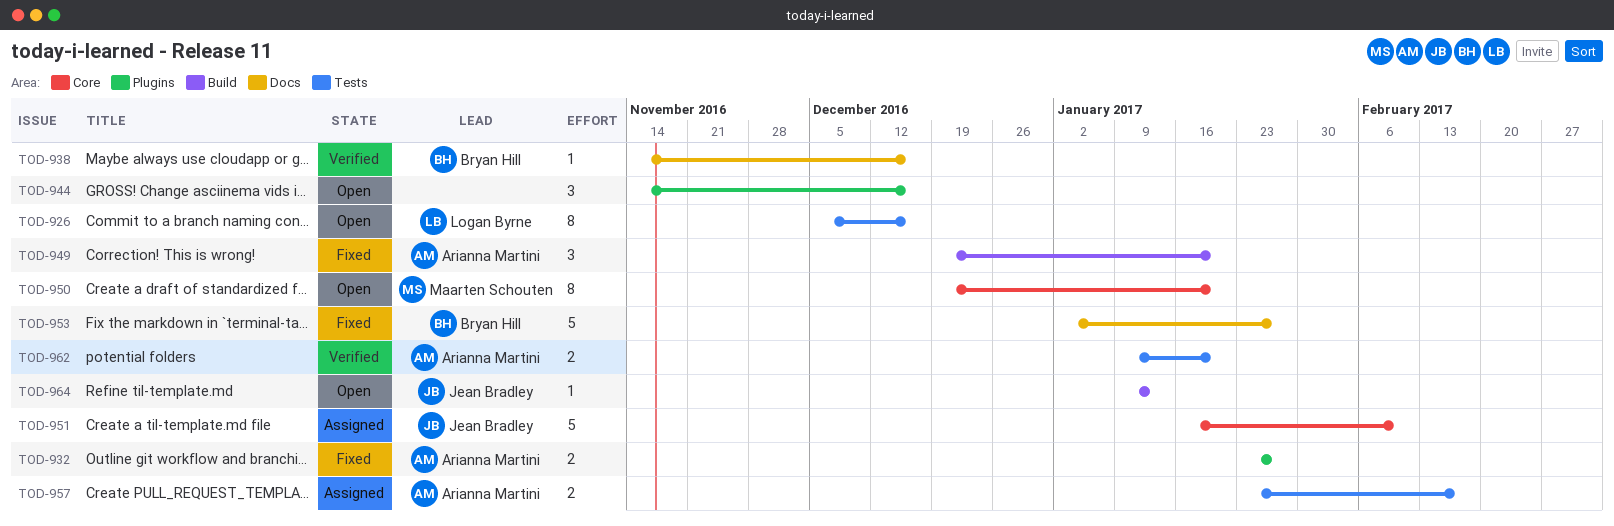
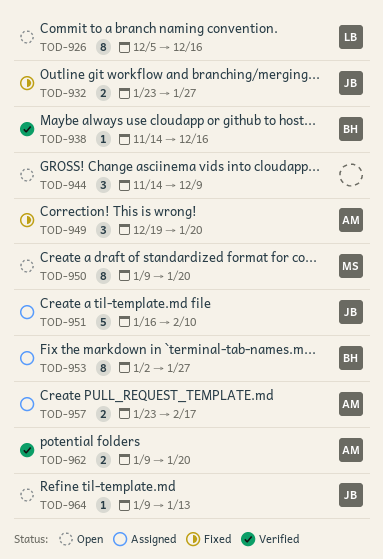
TOD-932, owner: Arianna Martini -> Jean Bradley
TOD-944, due: Dec 16 -> Dec 9
TOD-950, start: Dec 19 -> Jan 9
TOD-953, status: Fixed -> Assigned
TOD-953, estimate: 5 -> 8

